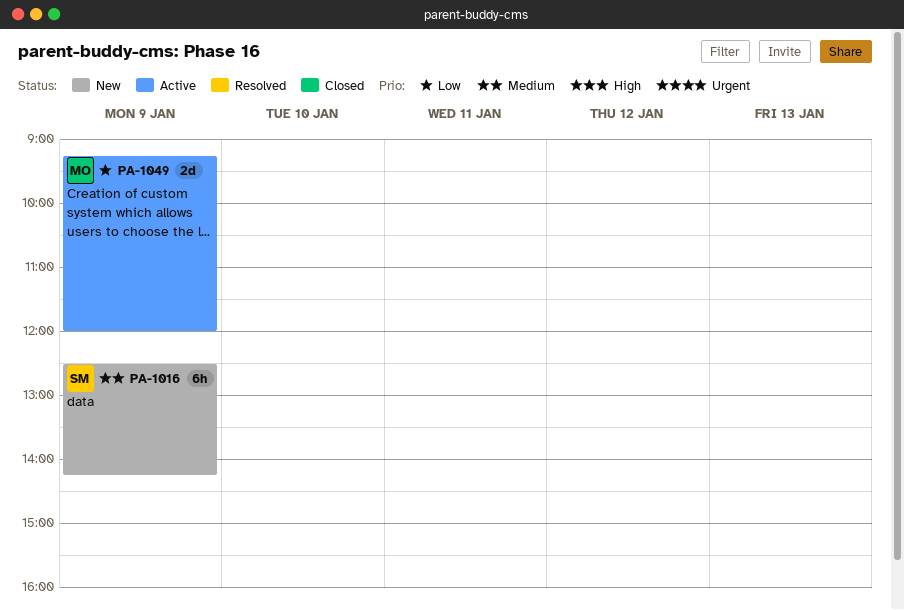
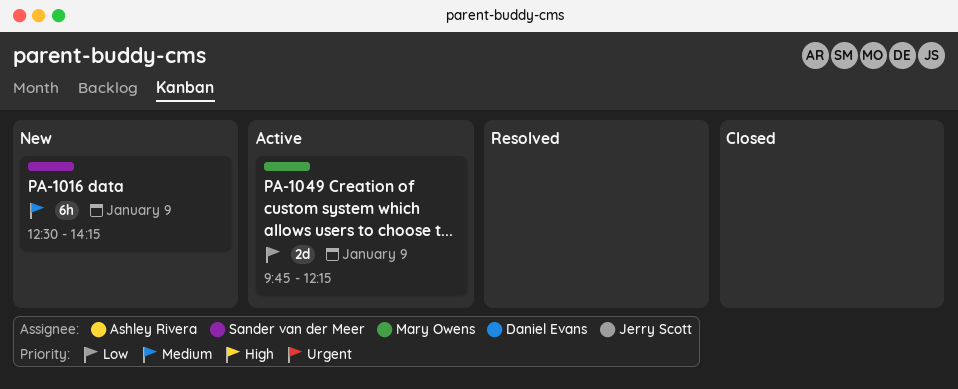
PA-1049, begins: 09:15 -> 09:45
PA-1049, ends: 12:00 -> 12:15

